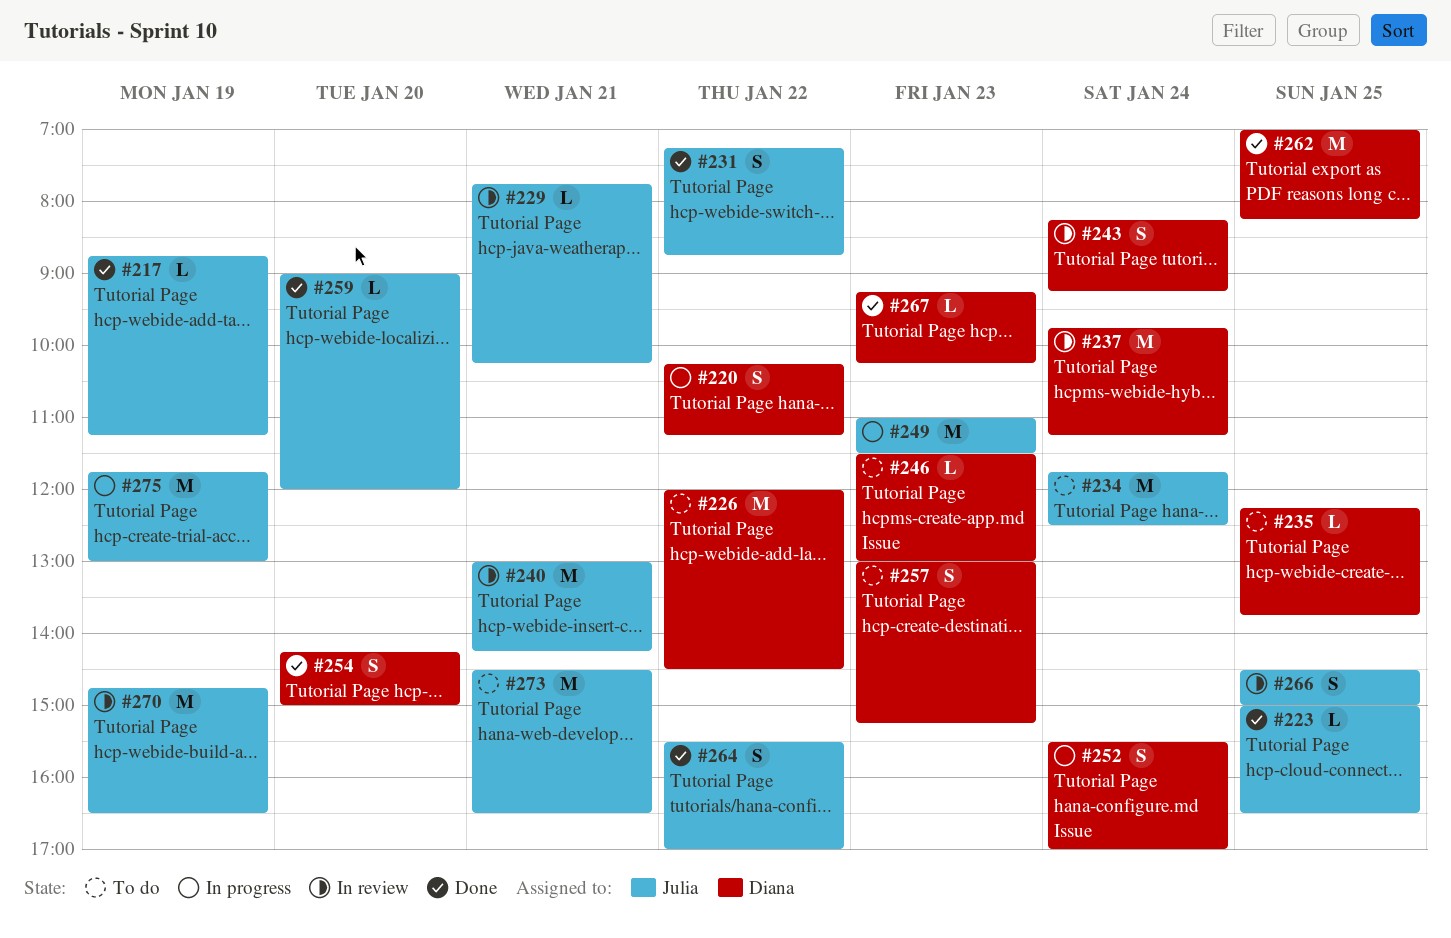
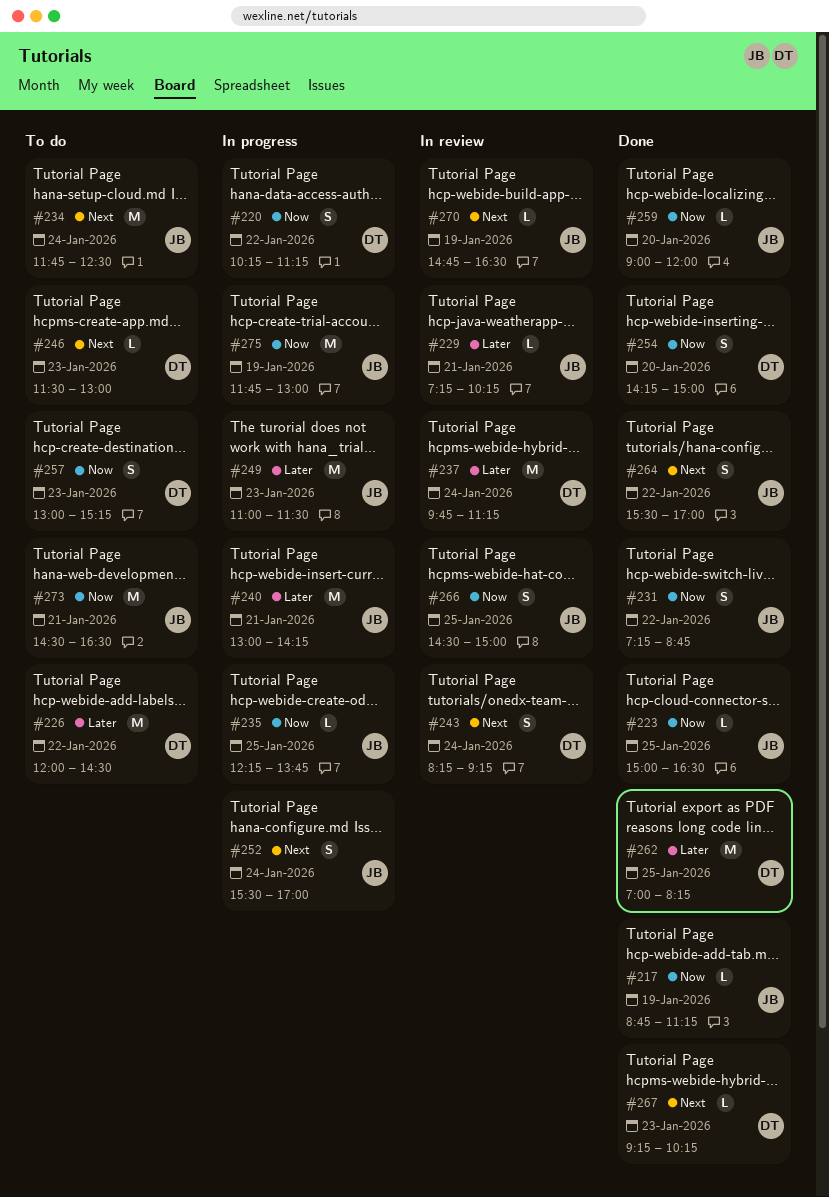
#229, begins: 07:45 -> 07:15
#235, status: To do -> In progress
#235, owner: Diana -> Julia
#240, status: In review -> In progress
#252, owner: Diana -> Julia
#270, estimate: M -> L

